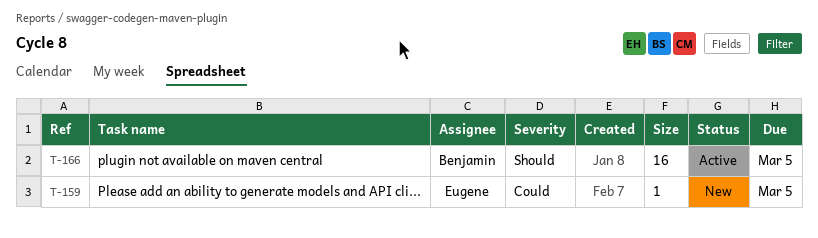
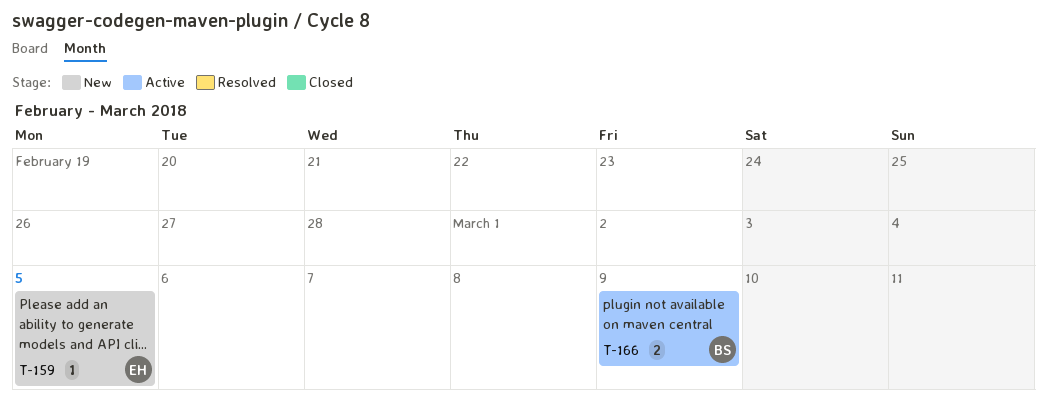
T-166, estimate: 16 -> 2
T-166, due: Mar 5 -> Mar 9

